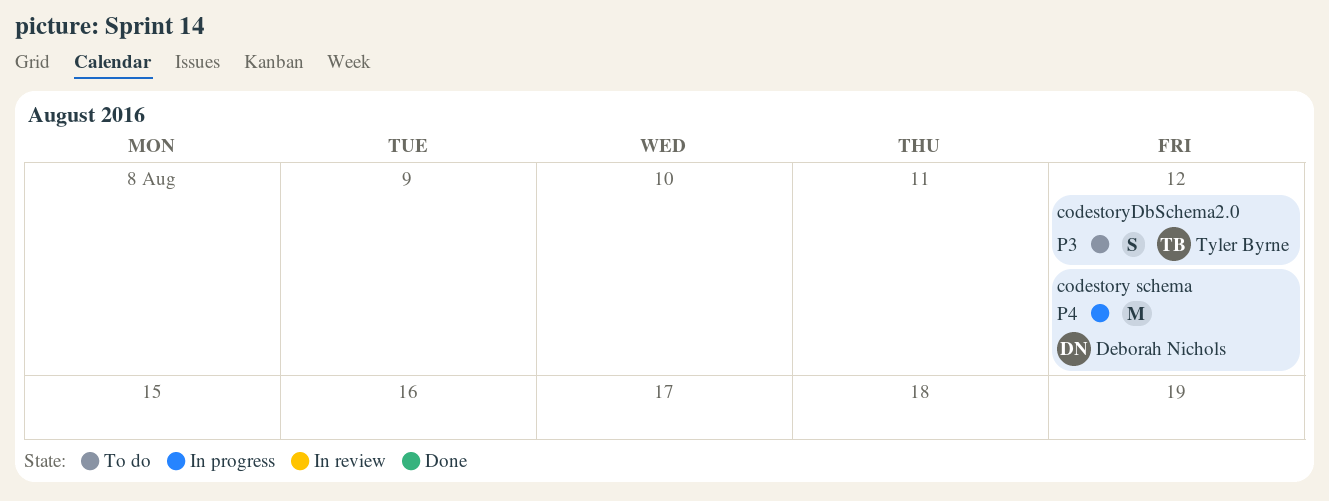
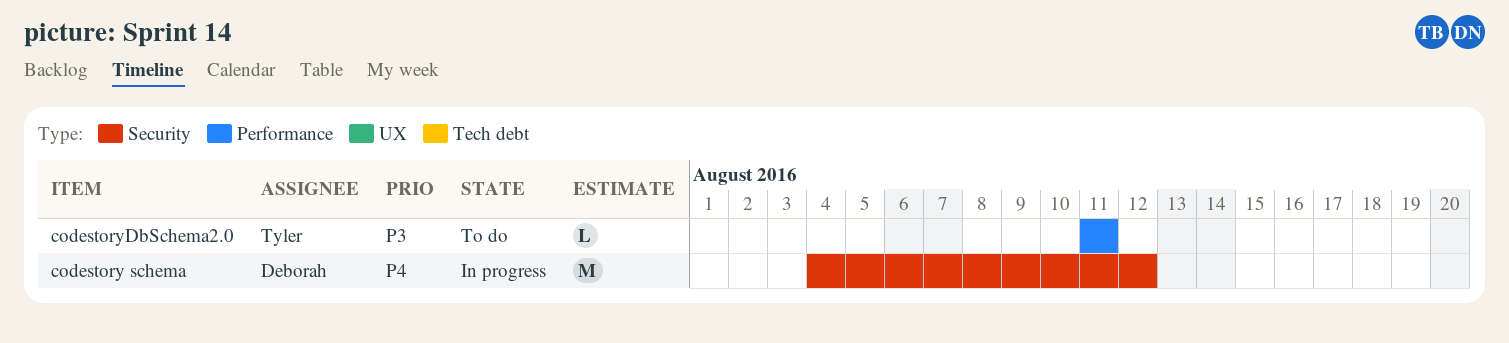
codestoryDbSchema2.0, estimate: S -> L
codestoryDbSchema2.0, due: Aug 12 -> Aug 11

